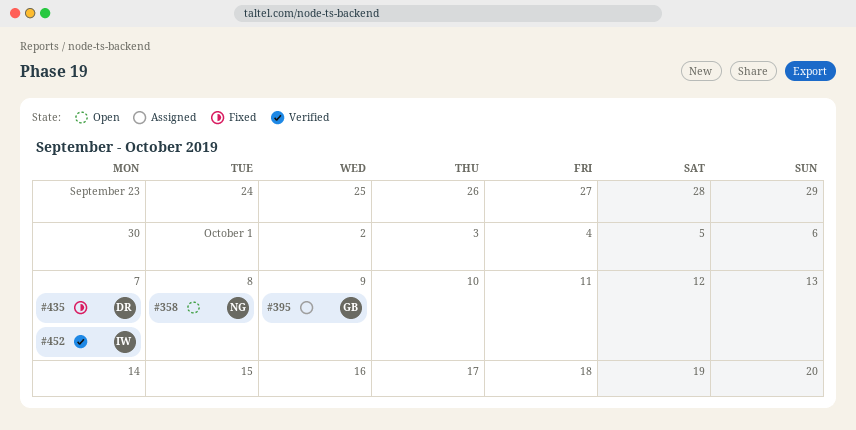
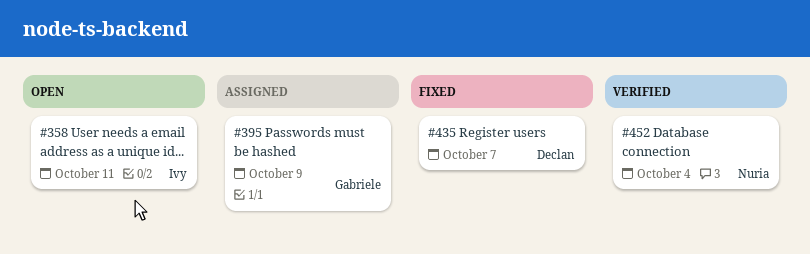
#358, owner: Nuria -> Ivy
#358, due: Oct 8 -> Oct 11
#452, owner: Ivy -> Nuria
#452, due: Oct 7 -> Oct 4

